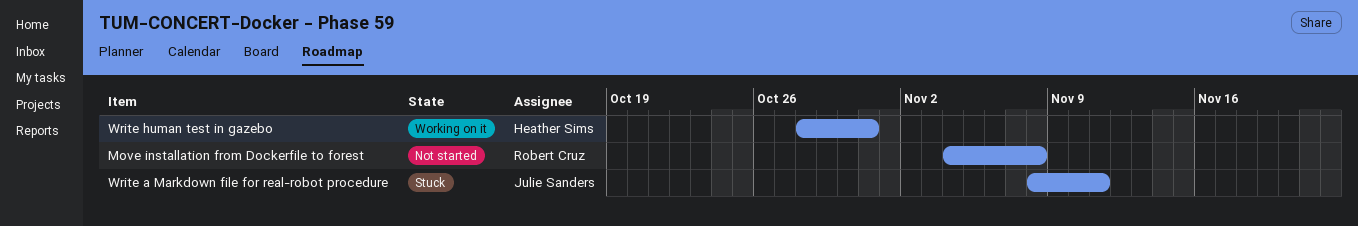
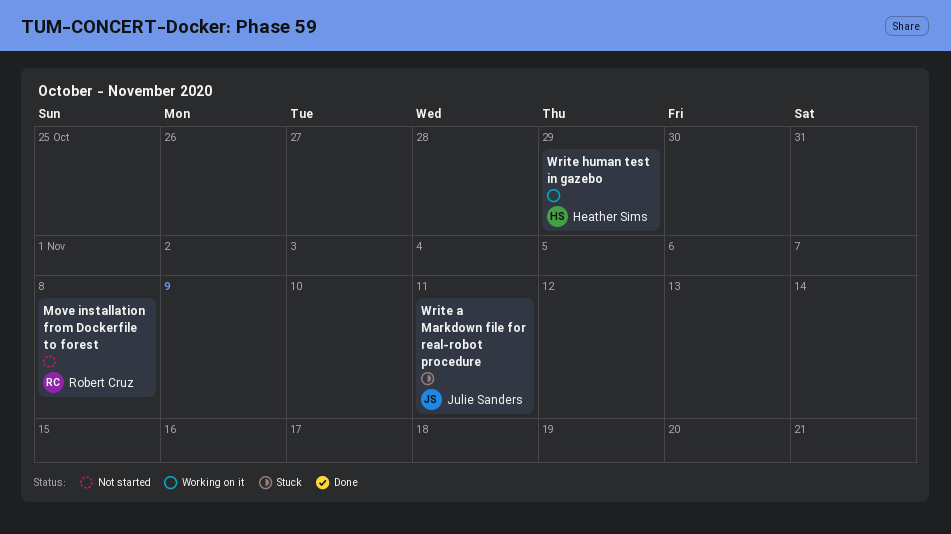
Write human test in gazebo, due: Oct 31 -> Oct 29

